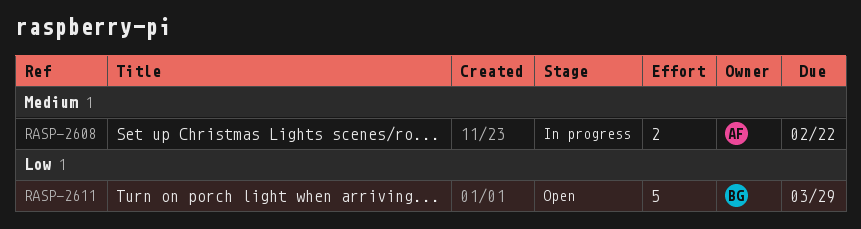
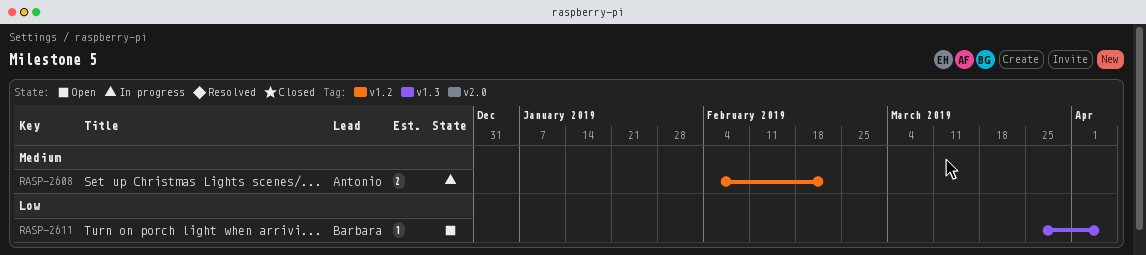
RASP-2611, estimate: 5 -> 1
RASP-2611, due: Mar 29 -> Apr 5

